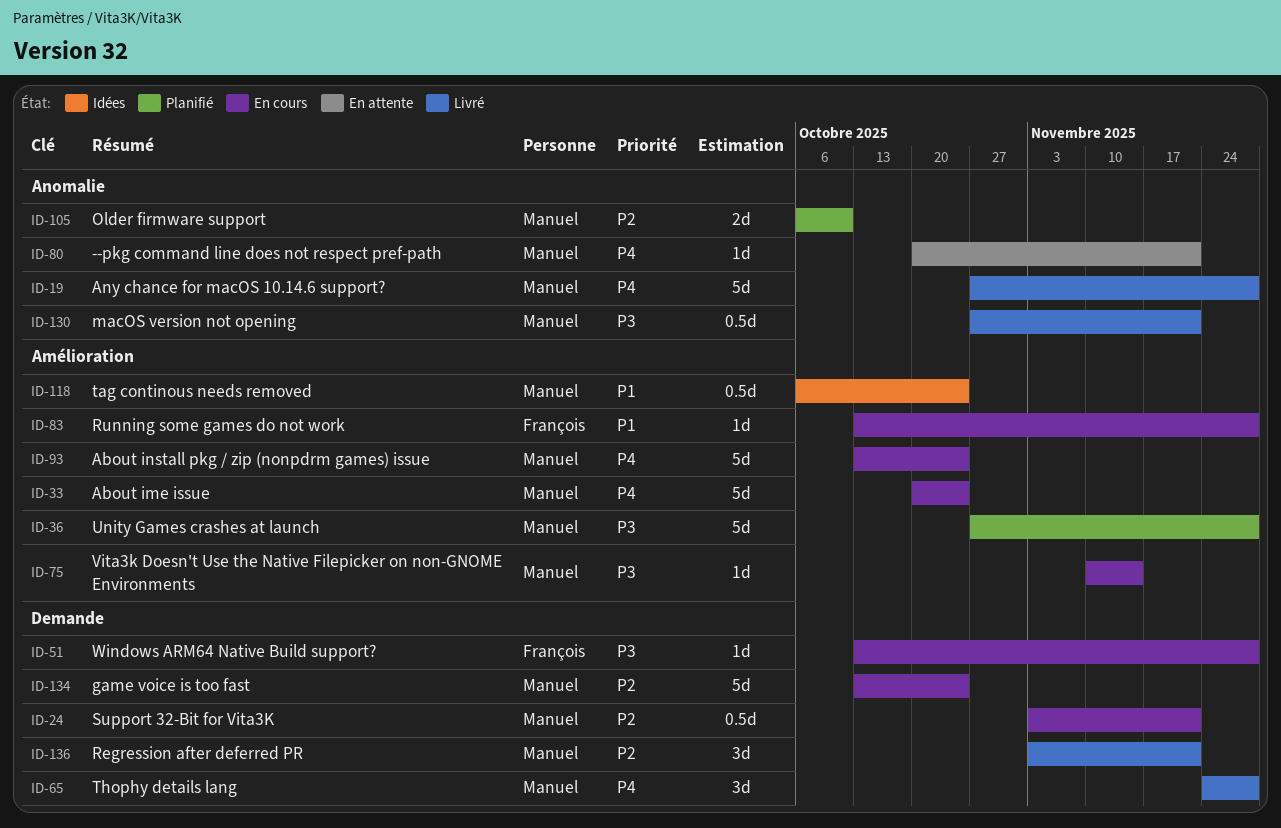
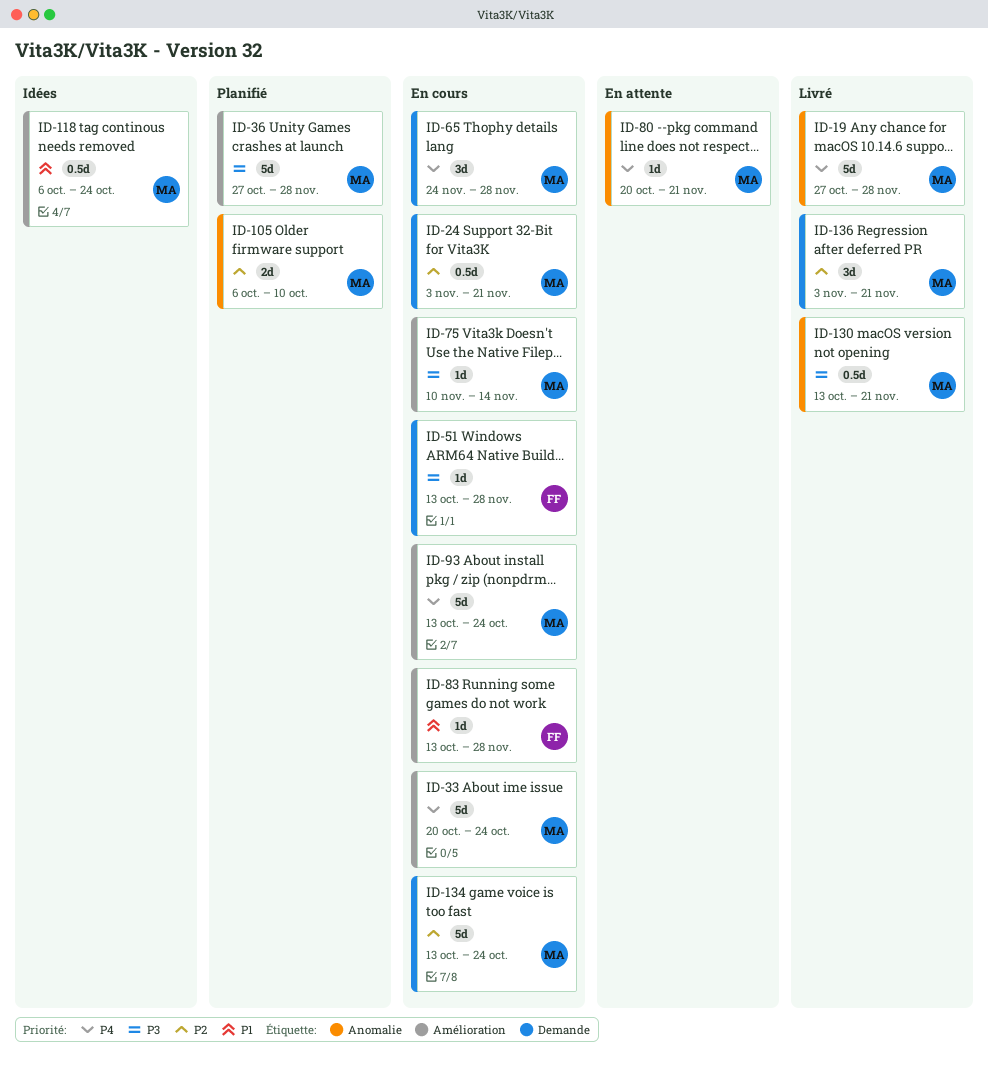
ID-65, status: Livré -> En cours
ID-130, start: Oct 27 -> Oct 13

